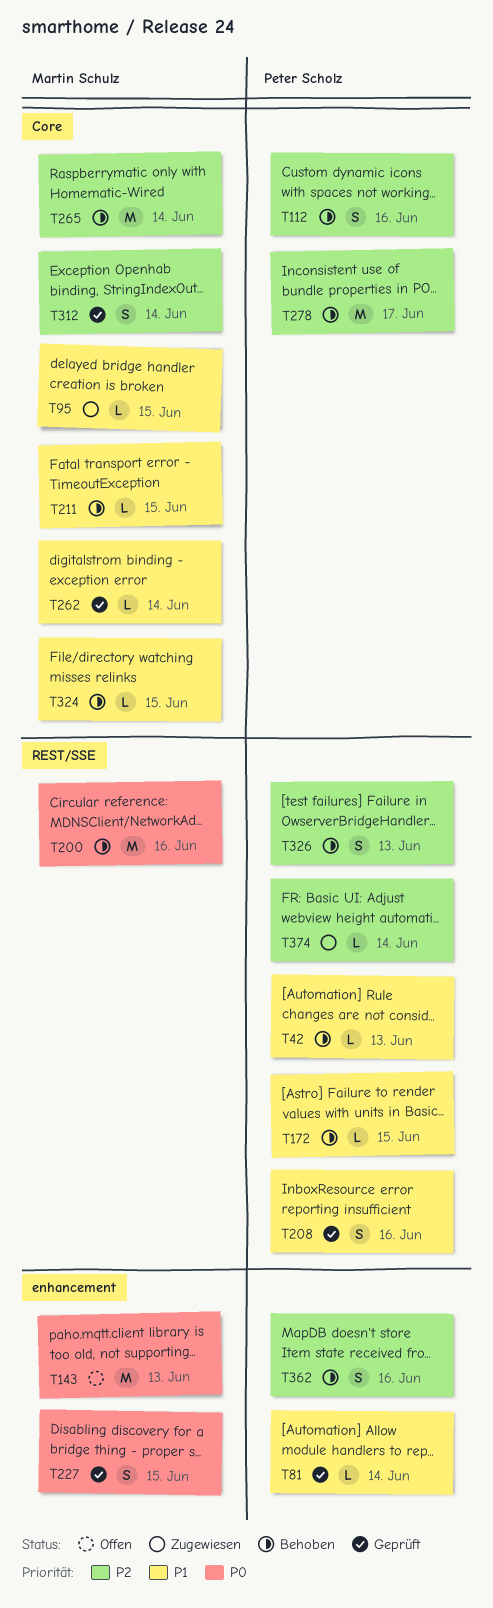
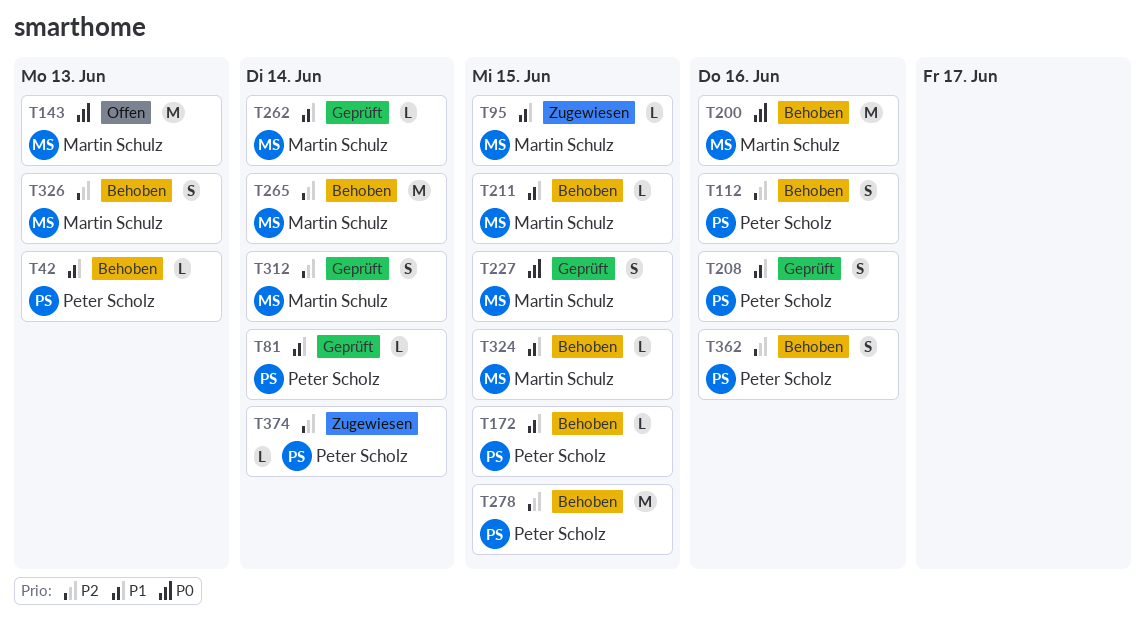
T278, due: Jun 17 -> Jun 15
T326, owner: Peter Scholz -> Martin Schulz

